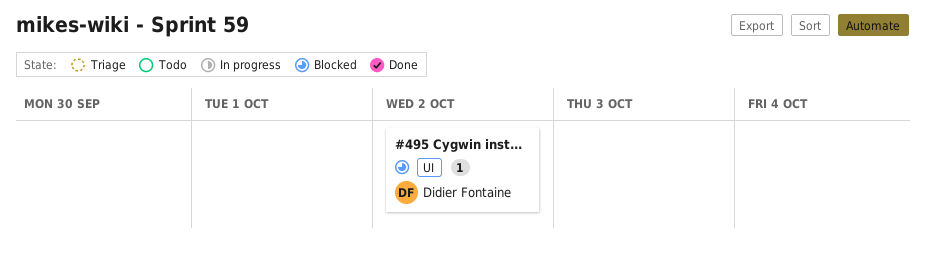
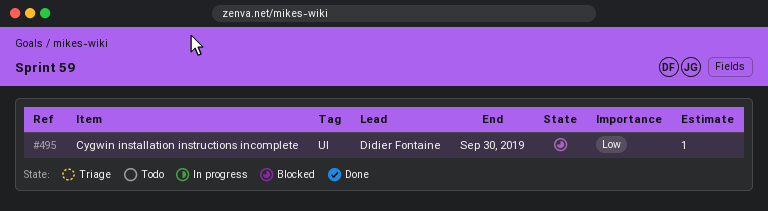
#495, due: Oct 2 -> Sep 30

